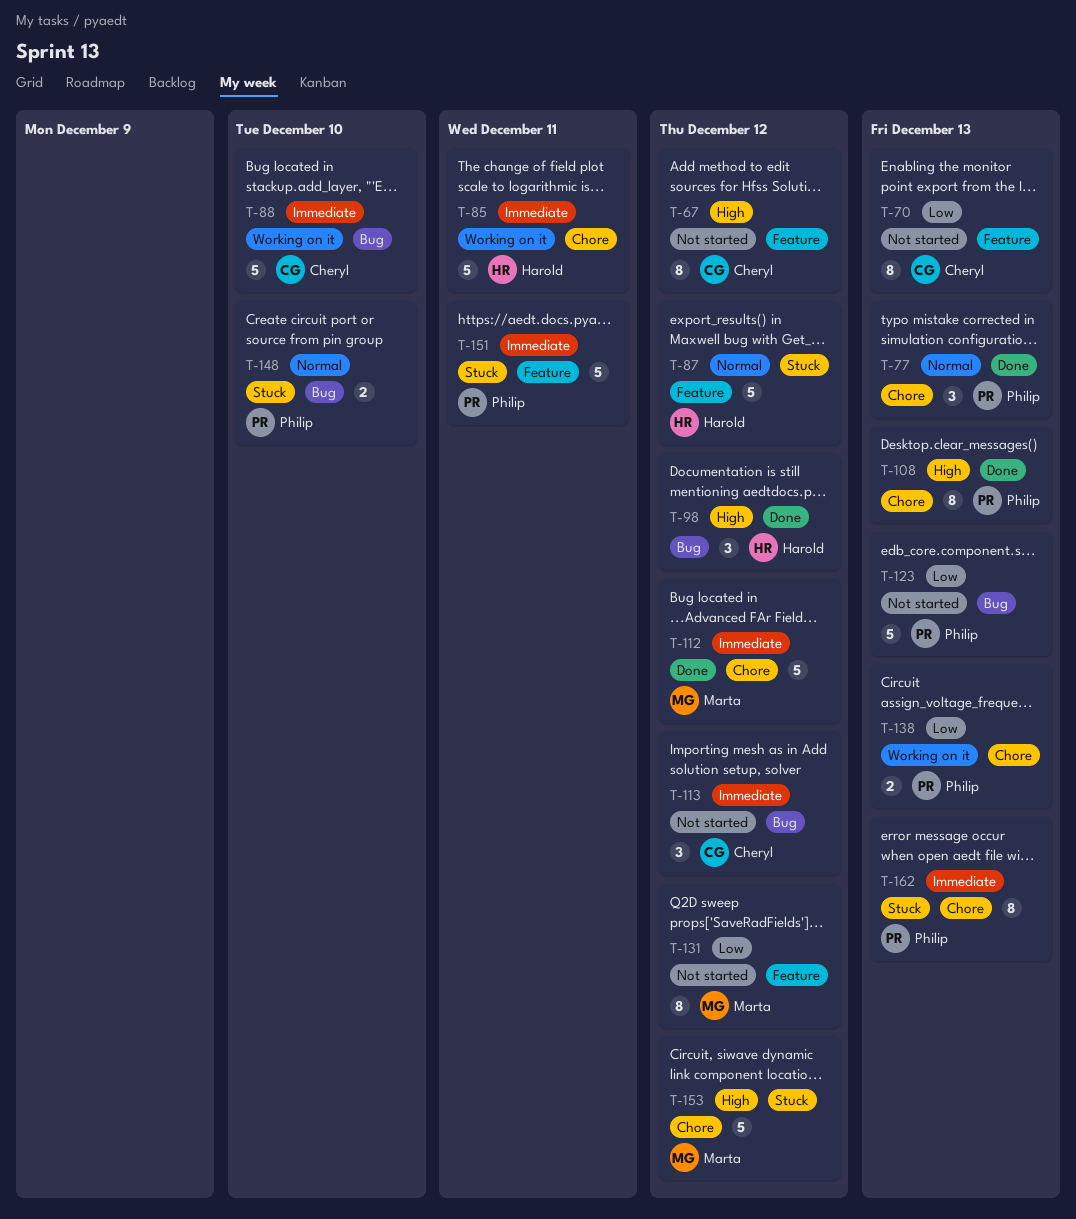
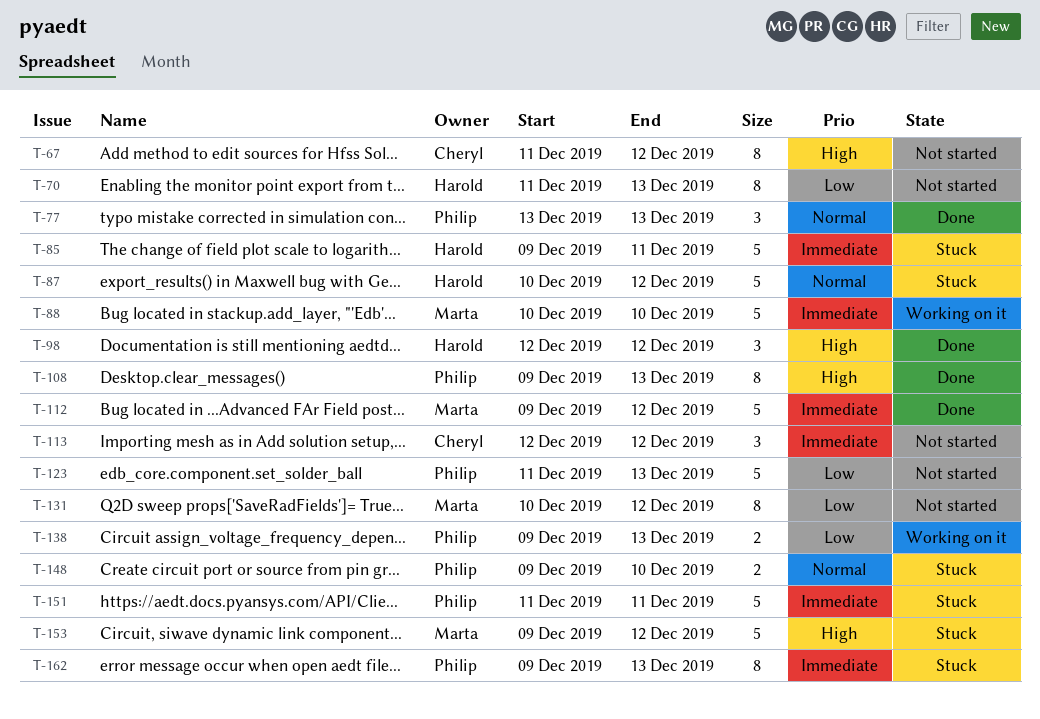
T-70, owner: Cheryl -> Harold
T-85, status: Working on it -> Stuck
T-88, owner: Cheryl -> Marta

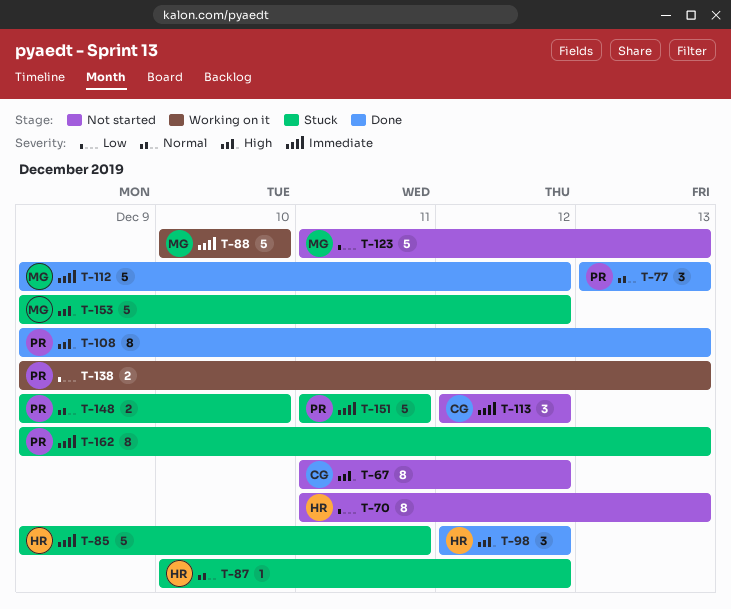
T-87, estimate: 5 -> 1
T-123, owner: Philip -> Marta
T-131: present -> none

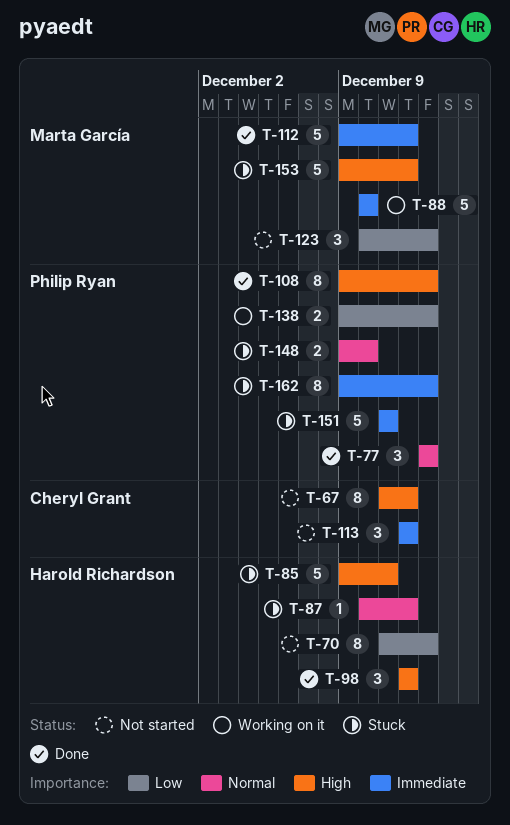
T-85, priority: Immediate -> High
T-123, estimate: 5 -> 3
T-123, start: Dec 11 -> Dec 10

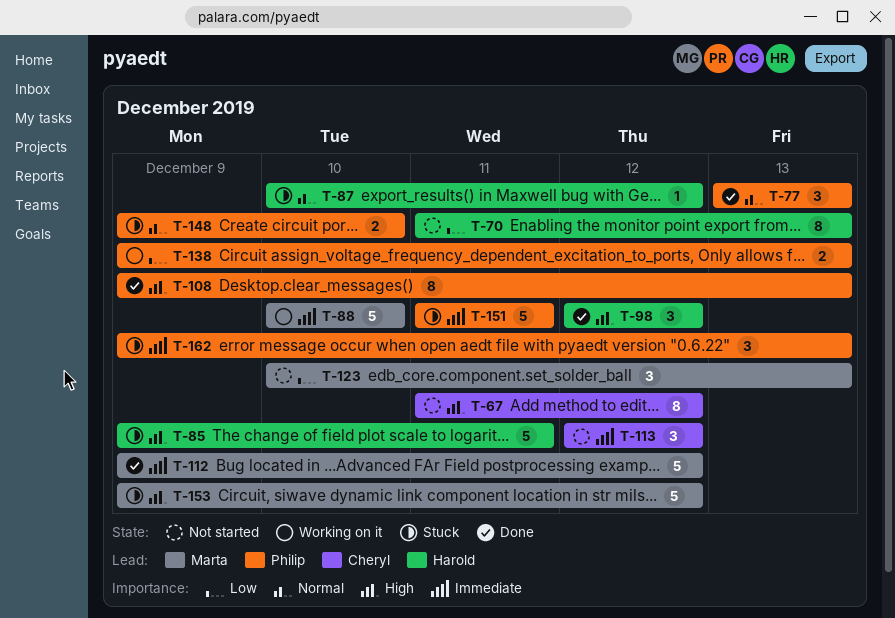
T-162, estimate: 8 -> 3

